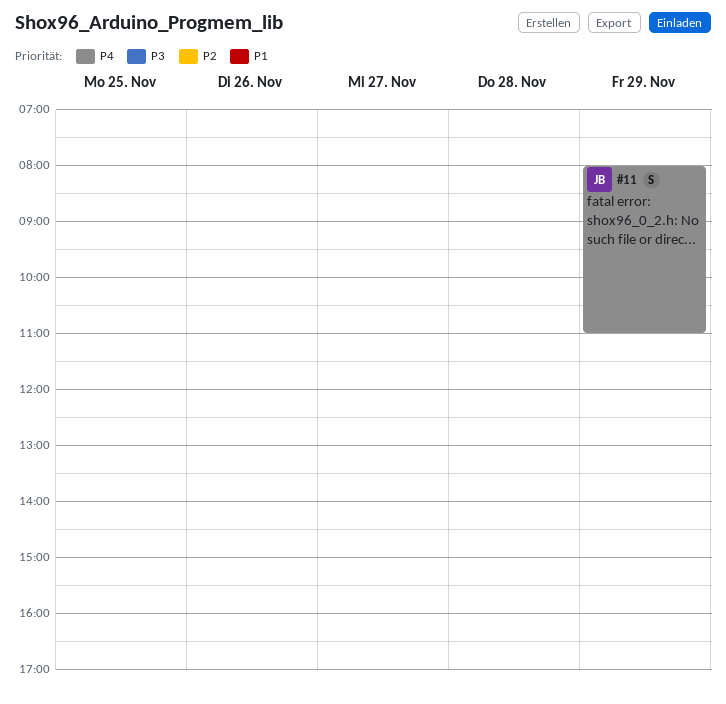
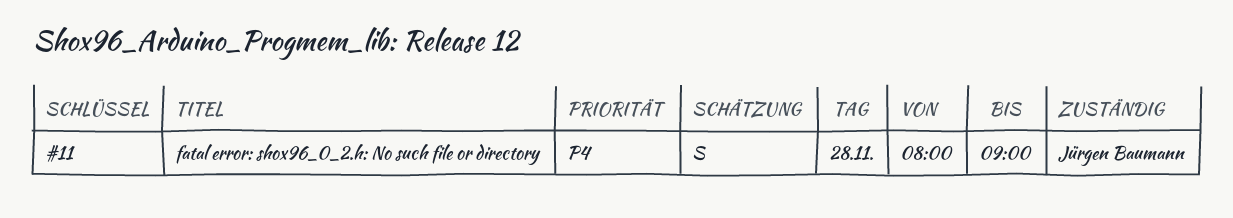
#11, day: Nov 29 -> Nov 28
#11, ends: 11:00 -> 09:00

